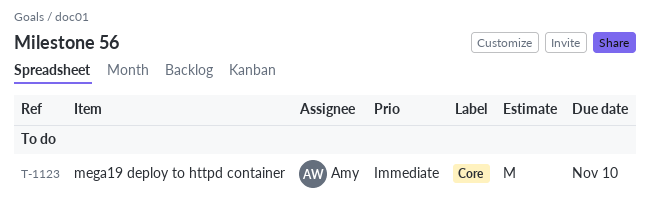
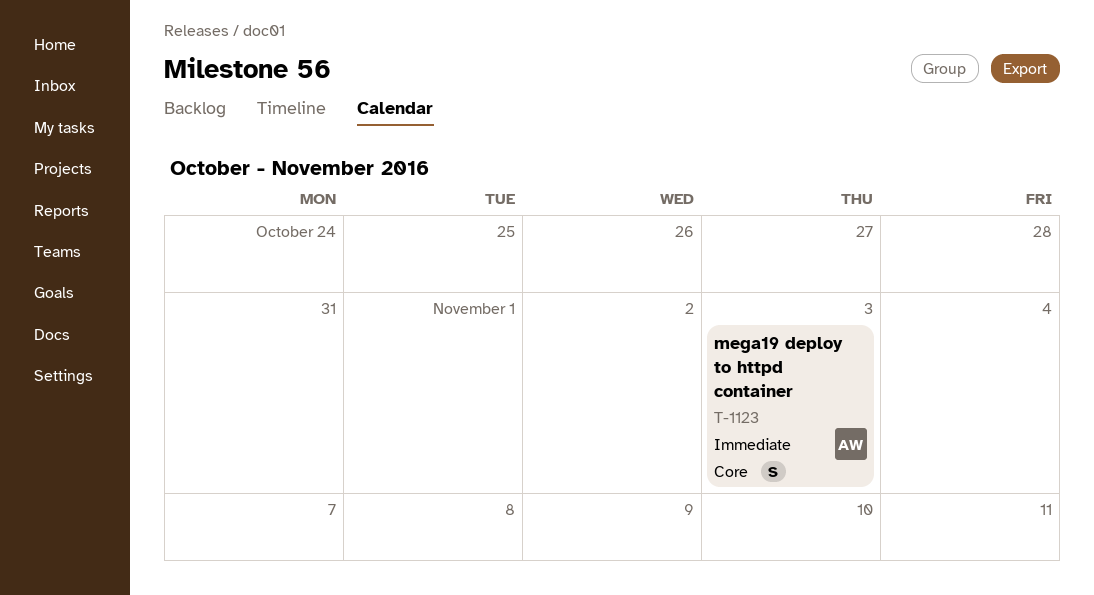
T-1123, estimate: M -> S
T-1123, due: Nov 10 -> Nov 3

